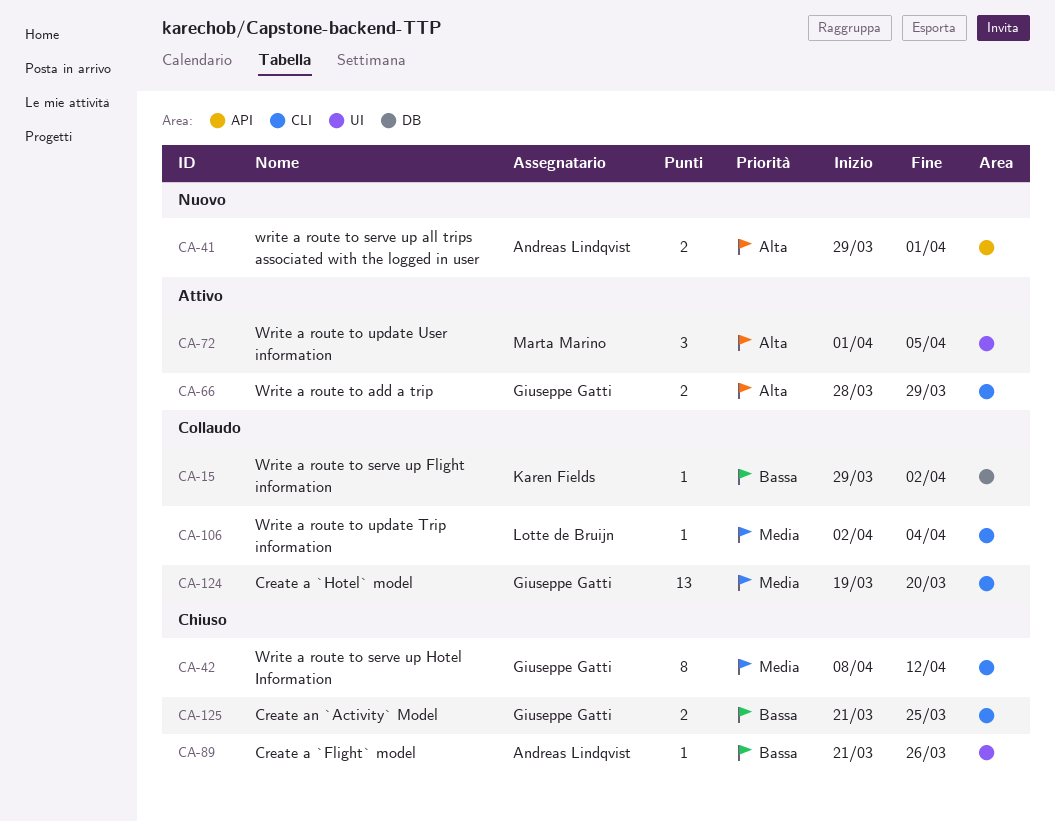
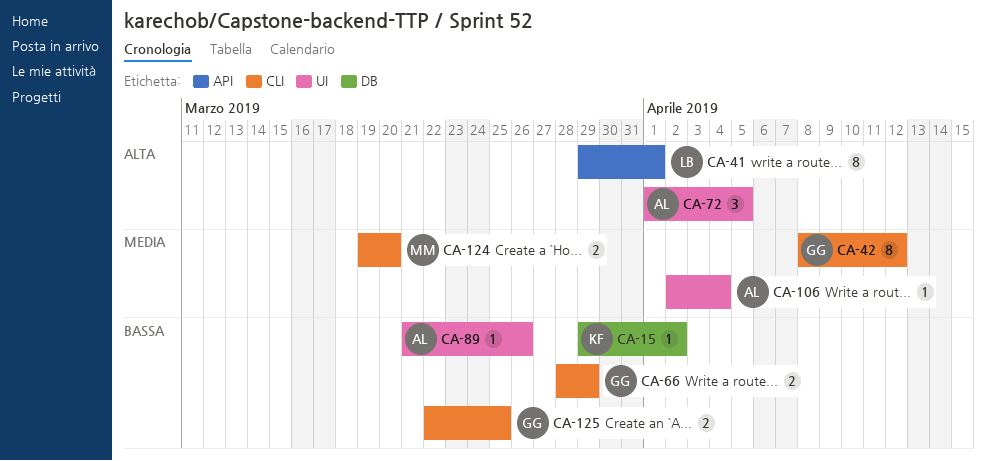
CA-41, owner: Andreas Lindqvist -> Lotte de Bruijn
CA-41, estimate: 2 -> 8
CA-66, priority: Alta -> Bassa
CA-72, owner: Marta Marino -> Andreas Lindqvist
CA-106, owner: Lotte de Bruijn -> Andreas Lindqvist
CA-106, label: CLI -> UI
CA-124, owner: Giuseppe Gatti -> Marta Marino
CA-124, estimate: 13 -> 2
CA-125, start: Mar 21 -> Mar 22

